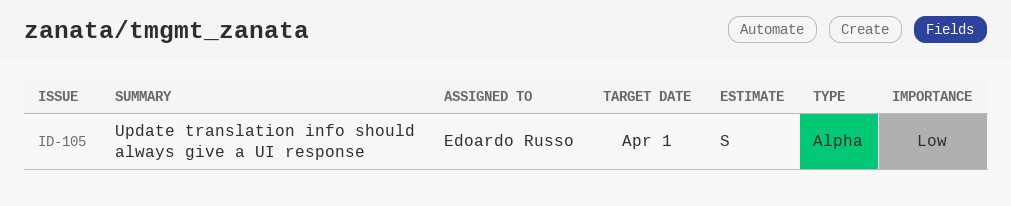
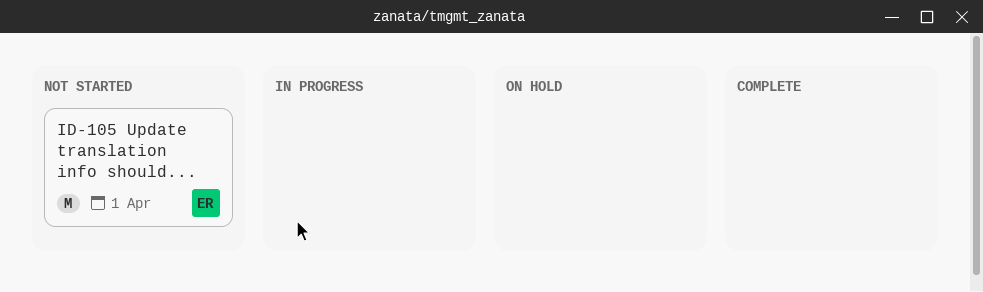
ID-105, estimate: S -> M

